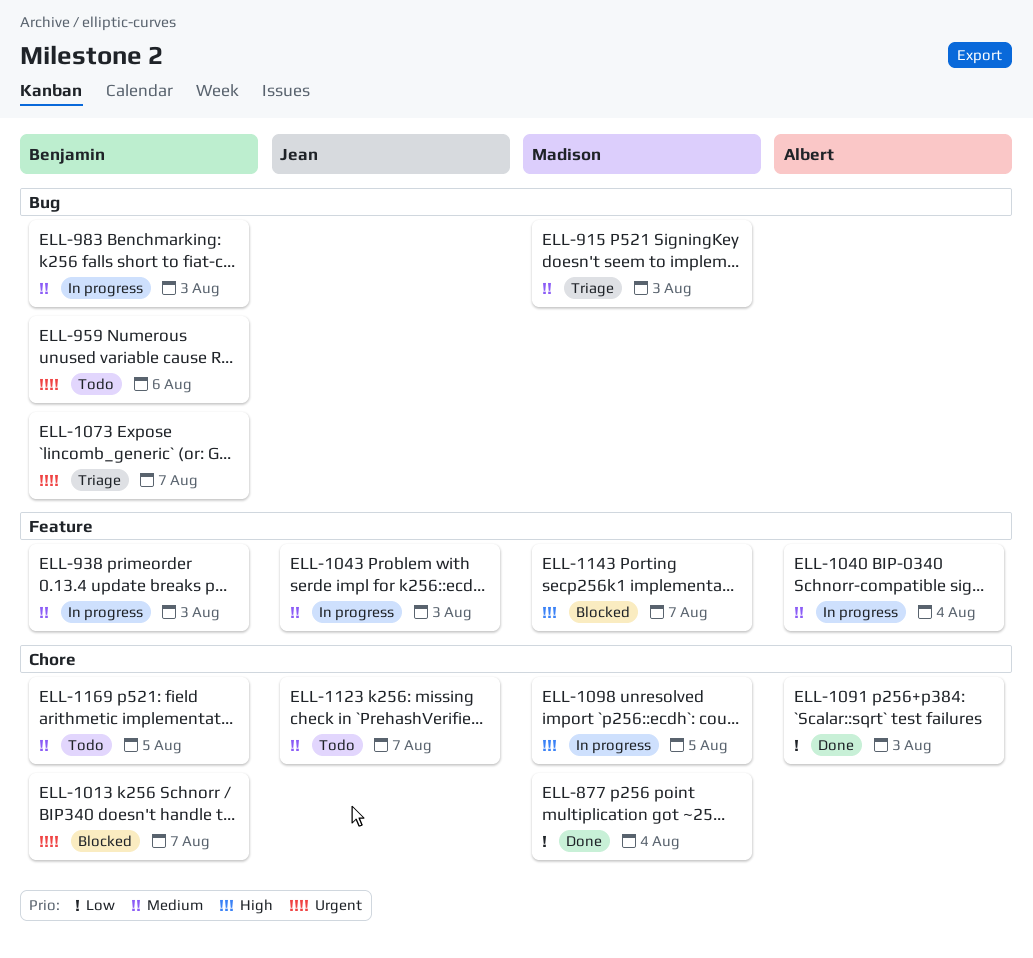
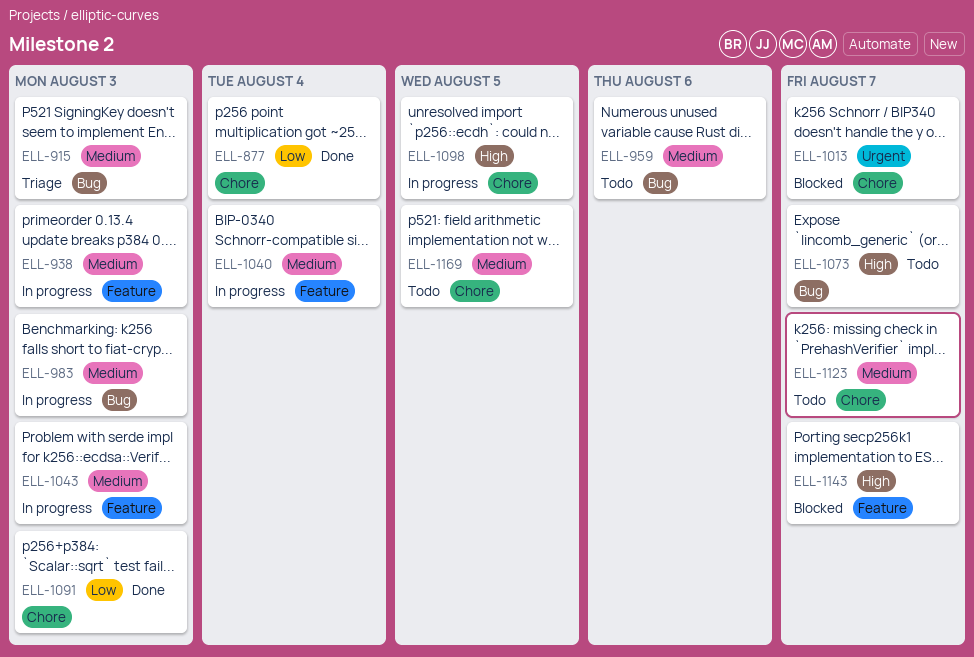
ELL-959, priority: Urgent -> Medium
ELL-1073, status: Triage -> Todo
ELL-1073, priority: Urgent -> High

